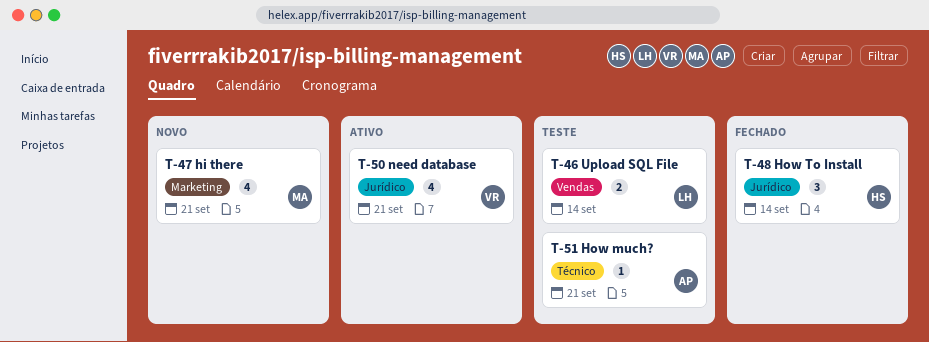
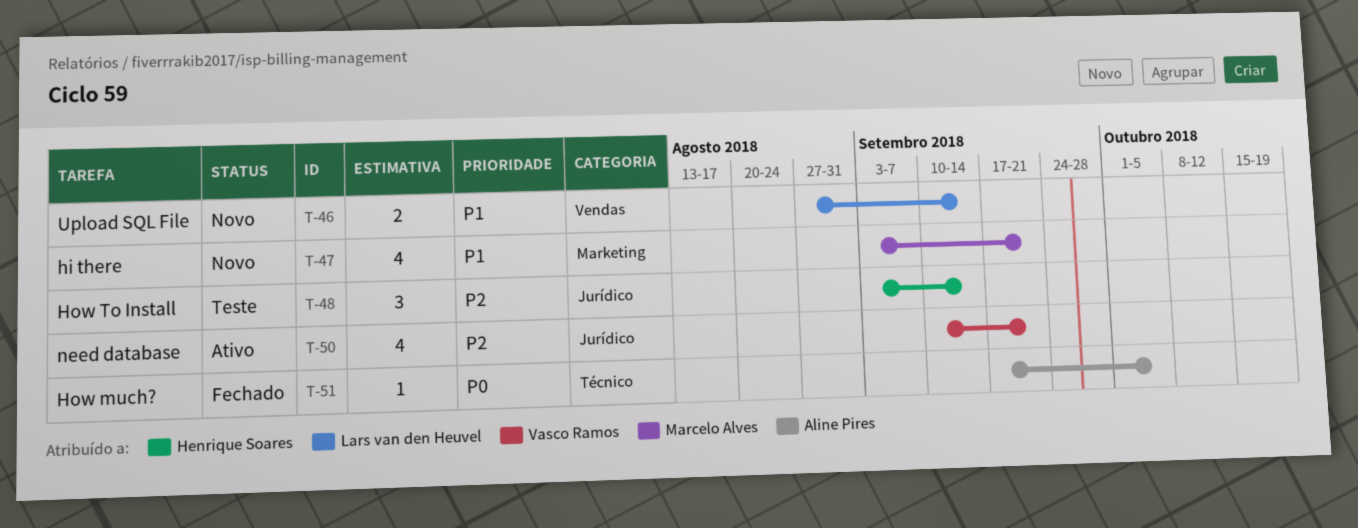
T-46, status: Teste -> Novo
T-48, status: Fechado -> Teste
T-51, status: Teste -> Fechado
T-51, due: Sep 21 -> Oct 5

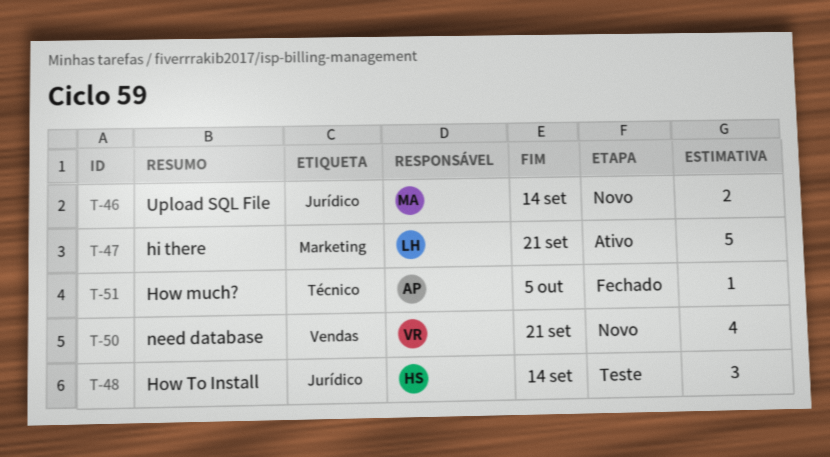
T-46, owner: Lars van den Heuvel -> Marcelo Alves
T-46, label: Vendas -> Jurídico
T-47, status: Novo -> Ativo
T-47, owner: Marcelo Alves -> Lars van den Heuvel
T-47, estimate: 4 -> 5
T-50, status: Ativo -> Novo
T-50, label: Jurídico -> Vendas

